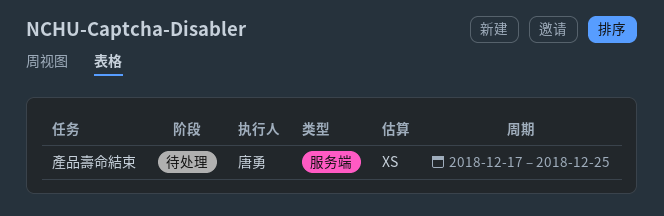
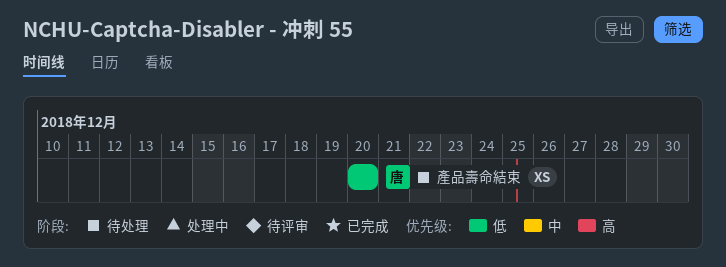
產品壽命結束, start: Dec 17 -> Dec 20
產品壽命結束, due: Dec 25 -> Dec 20

